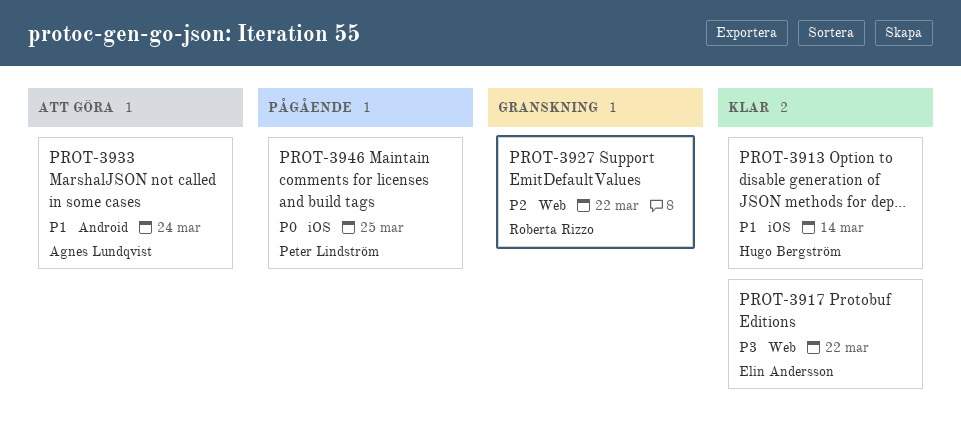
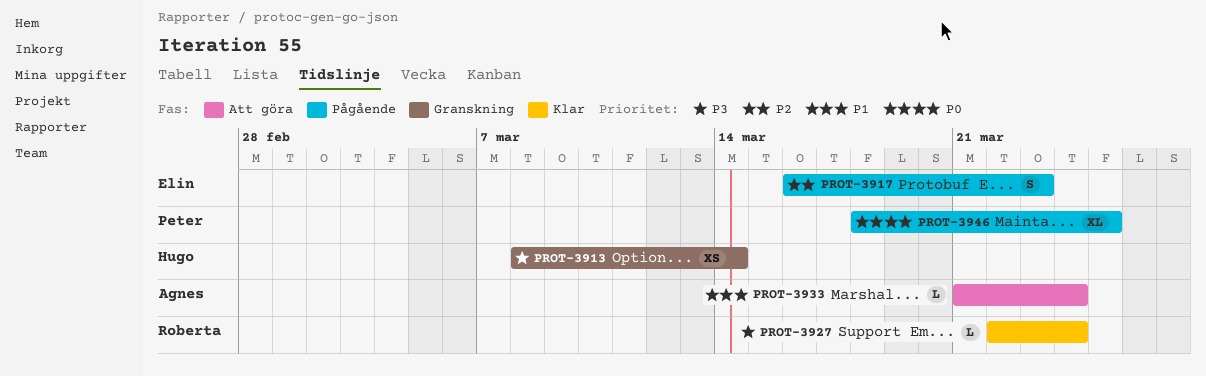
PROT-3913, status: Klar -> Granskning
PROT-3913, priority: P1 -> P3
PROT-3917, status: Klar -> Pågående
PROT-3917, priority: P3 -> P2
PROT-3917, due: Mar 22 -> Mar 23
PROT-3927, status: Granskning -> Klar
PROT-3927, priority: P2 -> P3
PROT-3927, due: Mar 22 -> Mar 24

